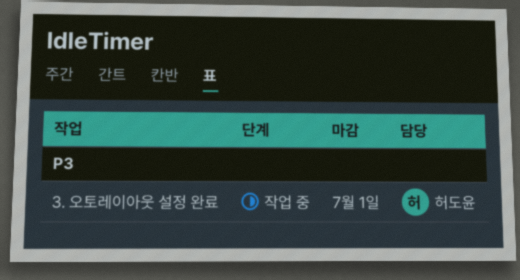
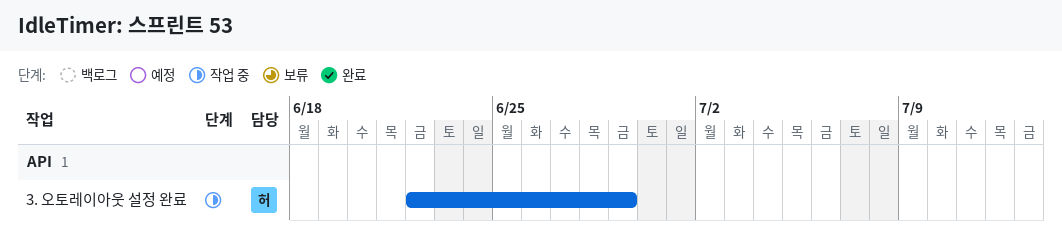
3. 오토레이아웃 설정 완료, due: Jul 1 -> Jun 29

